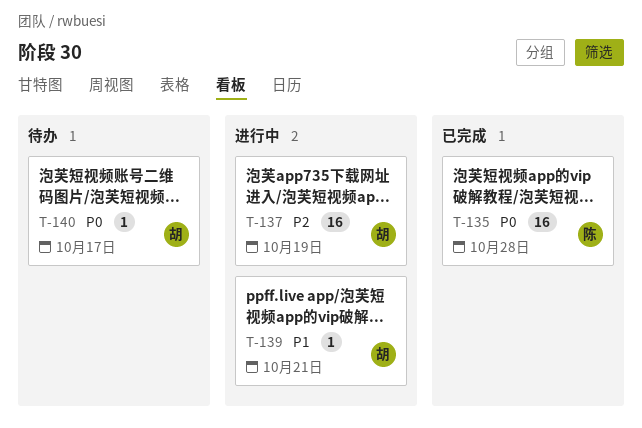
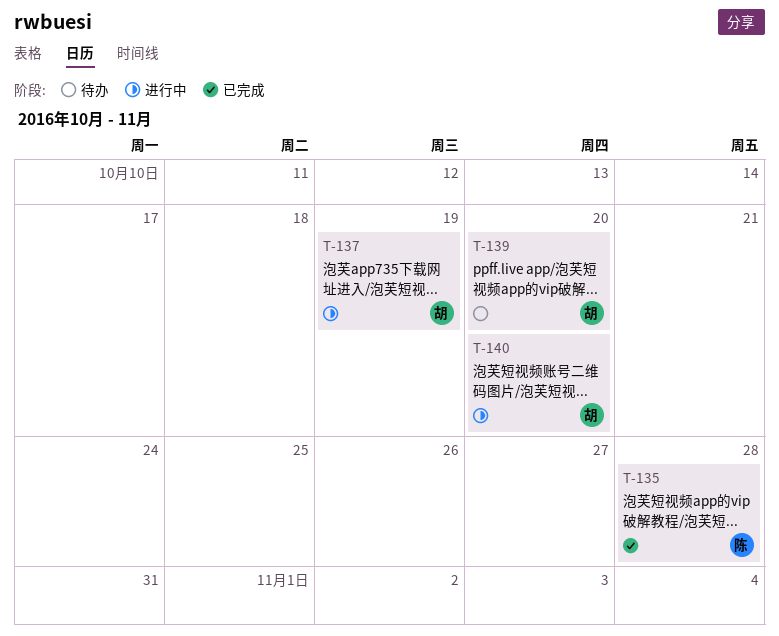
T-139, status: 进行中 -> 待办
T-139, due: Oct 21 -> Oct 20
T-140, status: 待办 -> 进行中
T-140, due: Oct 17 -> Oct 20

